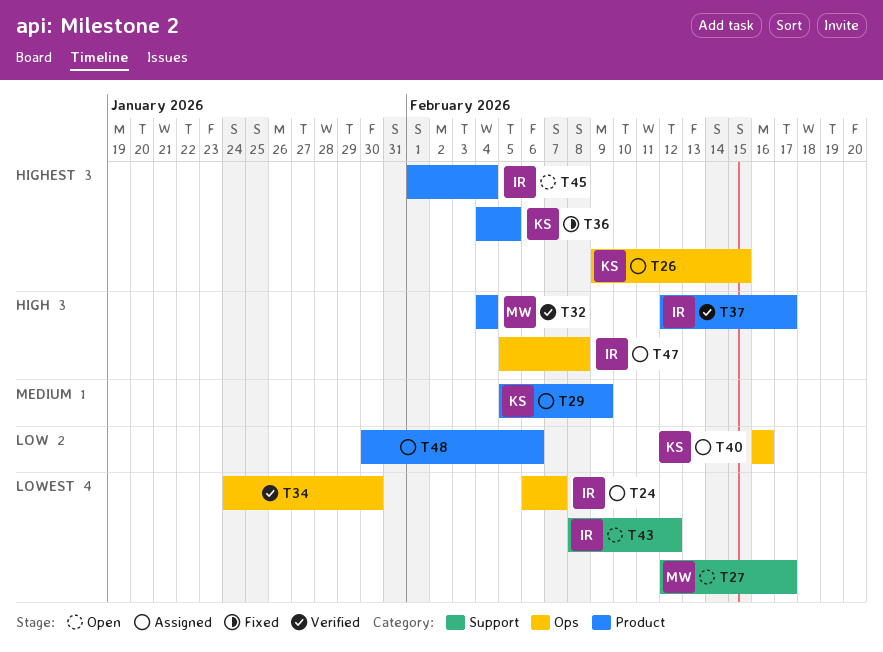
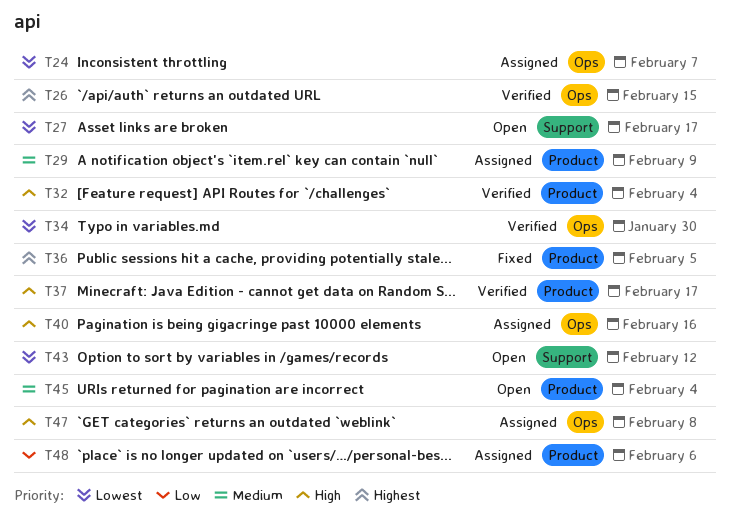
T26, status: Assigned -> Verified
T40, priority: Low -> High
T45, priority: Highest -> Medium

